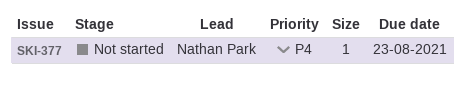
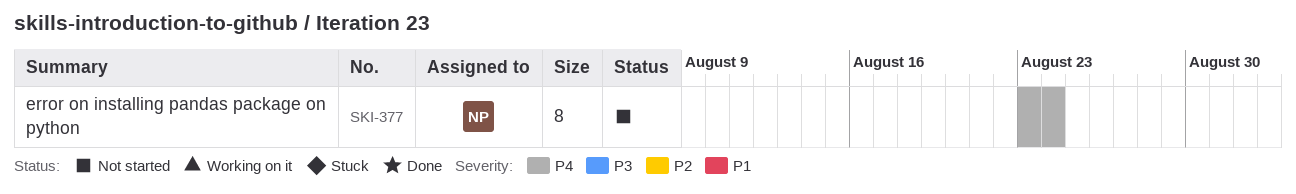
SKI-377, estimate: 1 -> 8
SKI-377, due: Aug 23 -> Aug 24

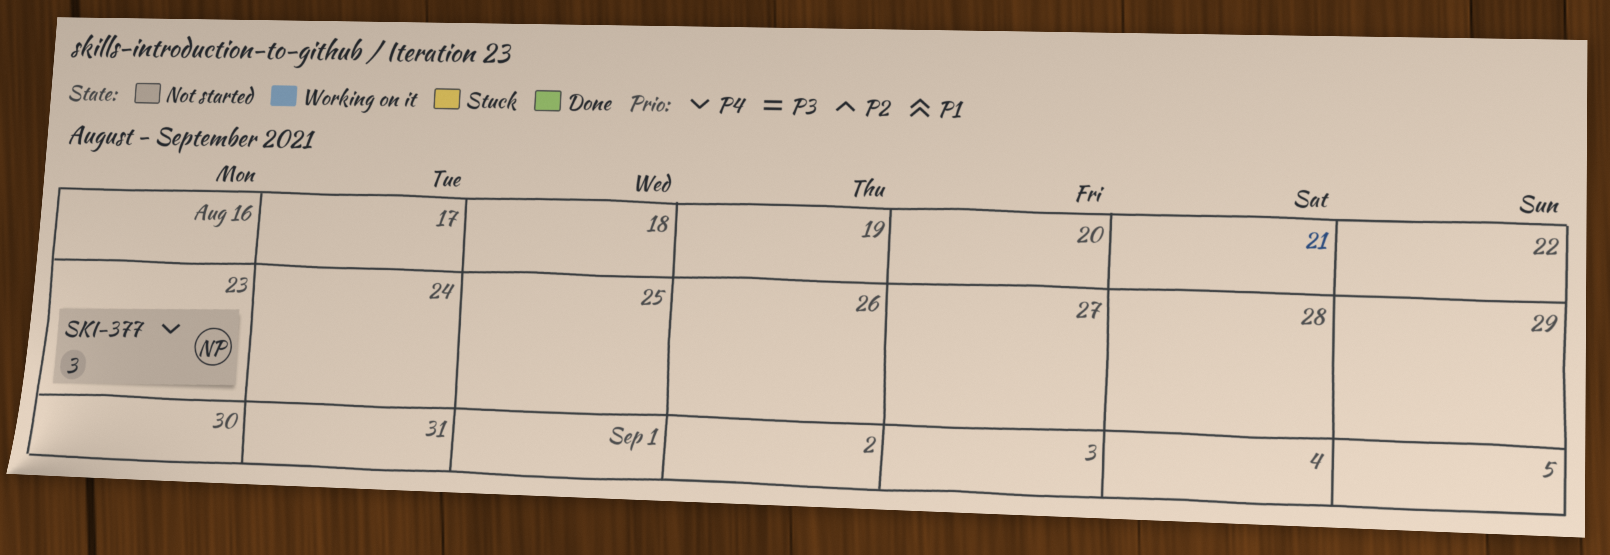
SKI-377, estimate: 8 -> 3
SKI-377, due: Aug 24 -> Aug 23

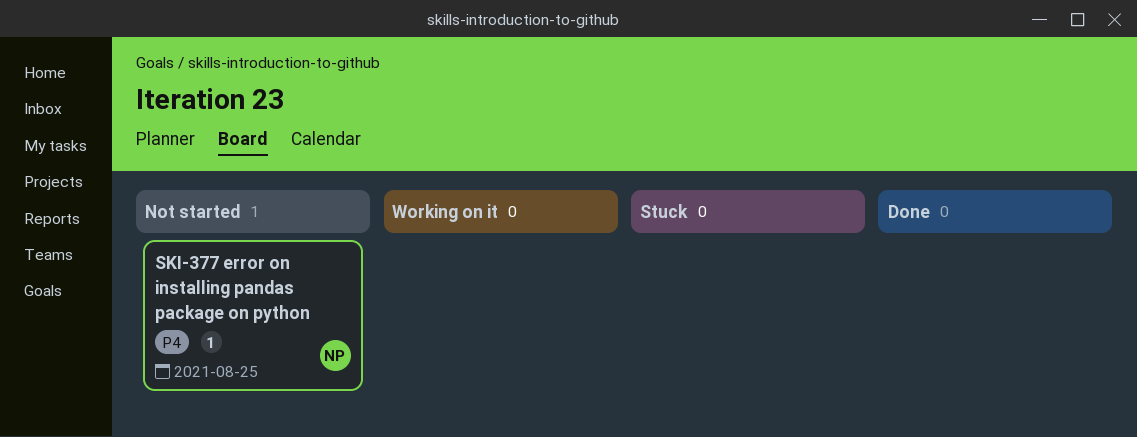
SKI-377, estimate: 3 -> 1
SKI-377, due: Aug 23 -> Aug 25

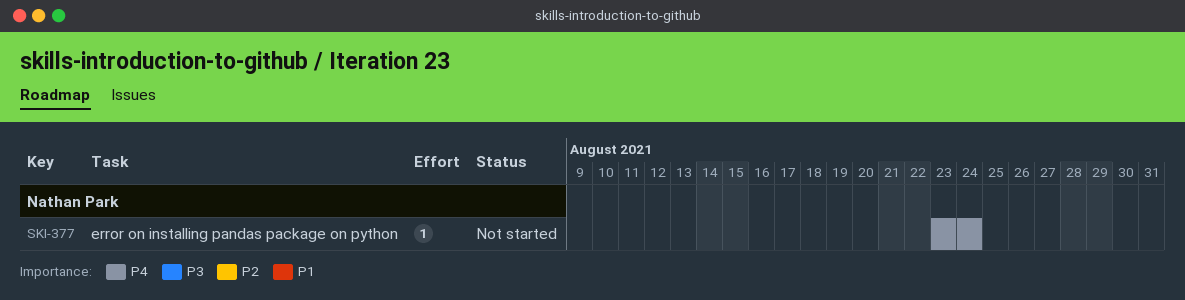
SKI-377, due: Aug 25 -> Aug 24

